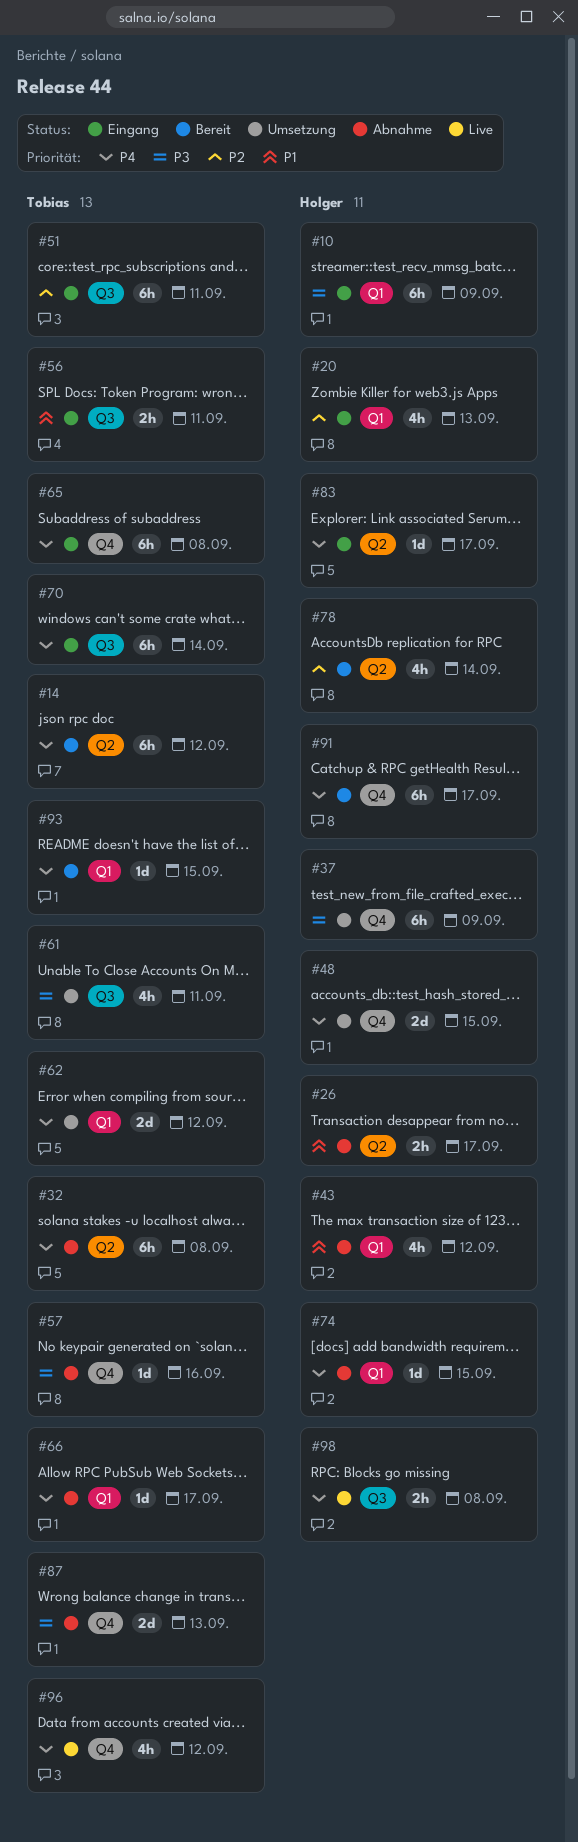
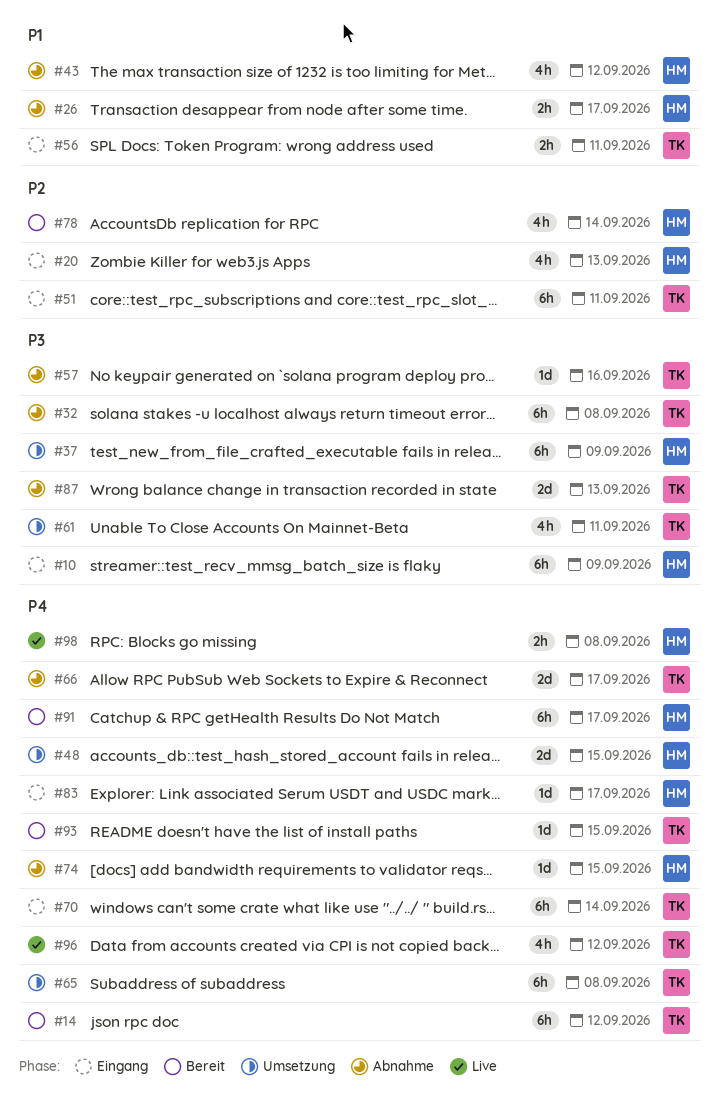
#32, priority: P4 -> P3
#62: present -> none
#65, status: Eingang -> Umsetzung
#66, estimate: 1d -> 2d

